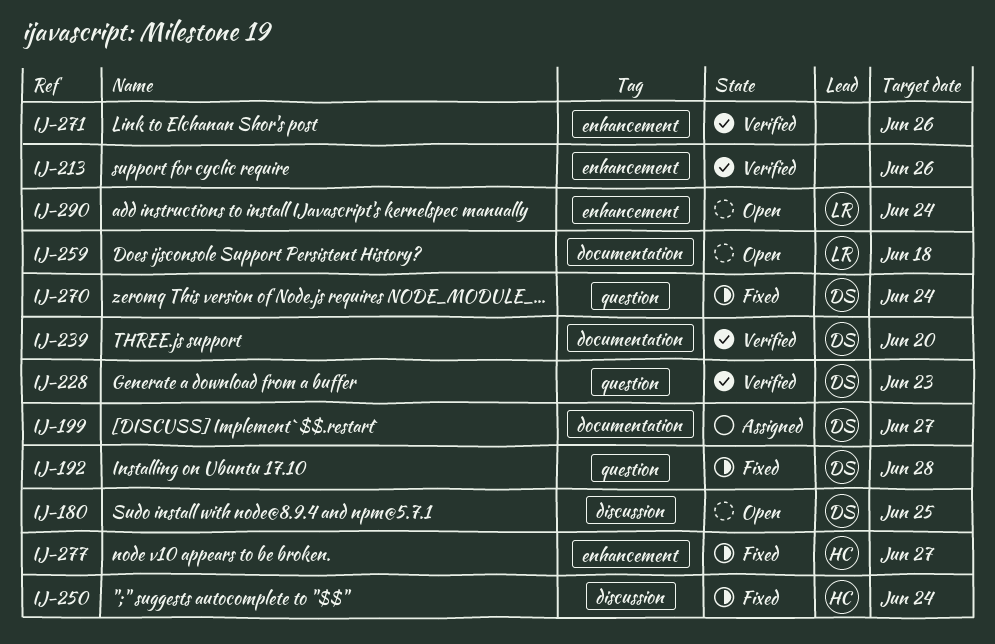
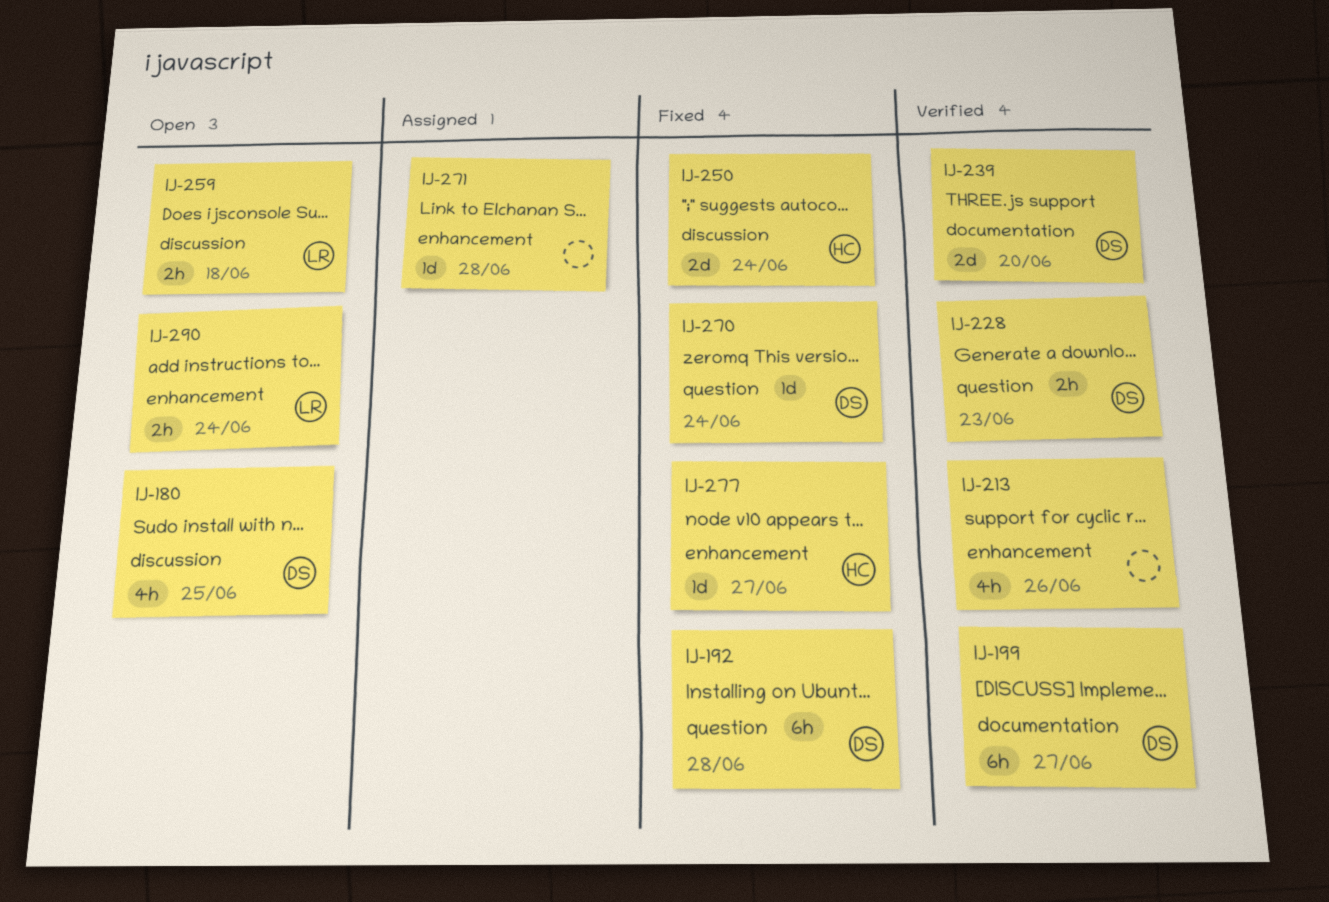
IJ-199, status: Assigned -> Verified
IJ-259, label: documentation -> discussion
IJ-271, status: Verified -> Assigned
IJ-271, due: Jun 26 -> Jun 28

